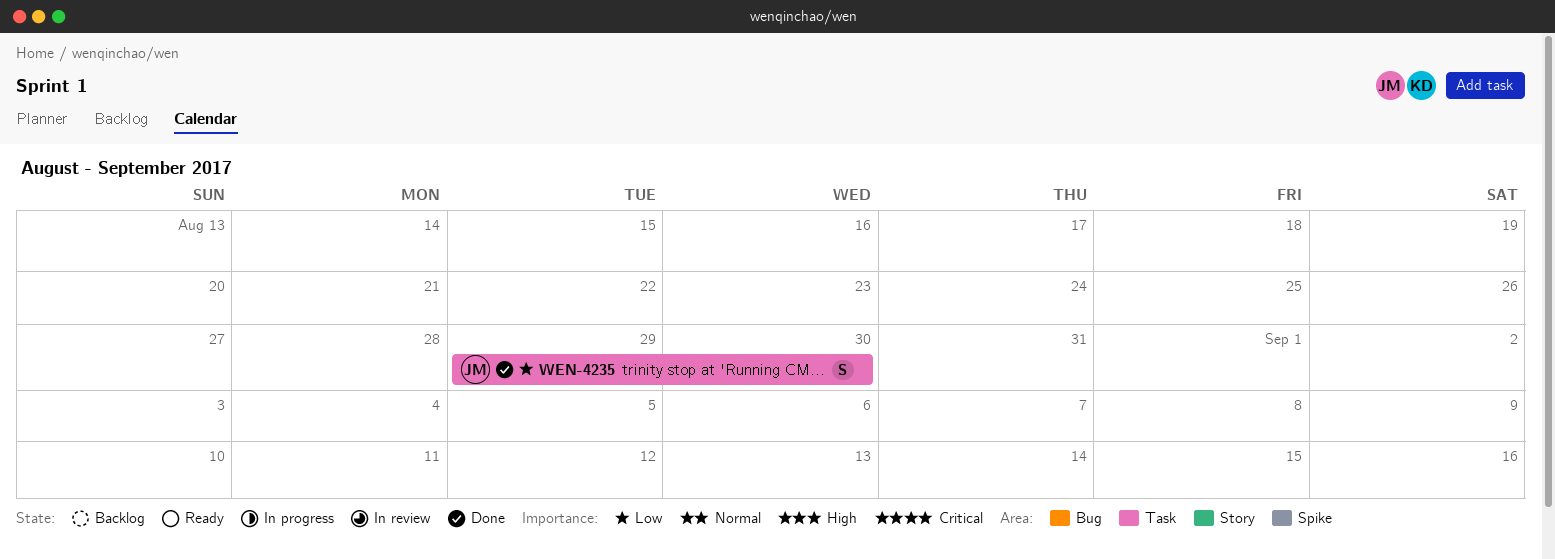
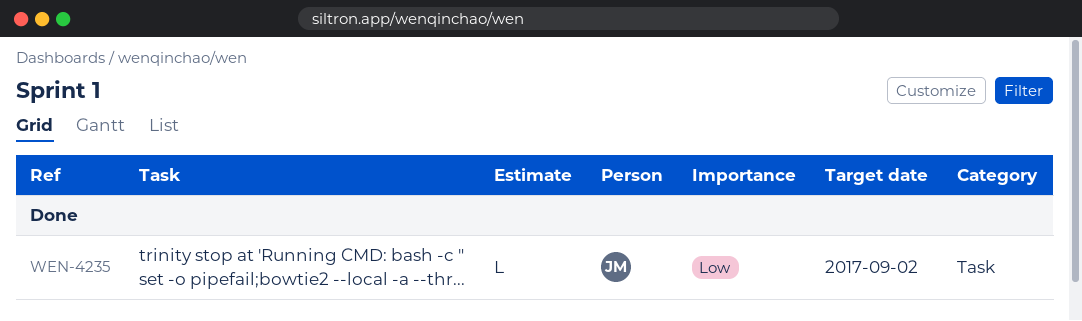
WEN-4235, estimate: S -> L
WEN-4235, due: Aug 30 -> Sep 2

